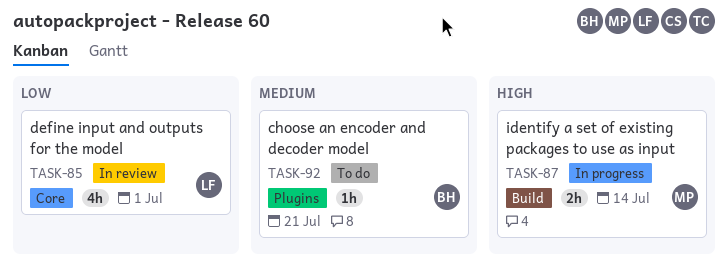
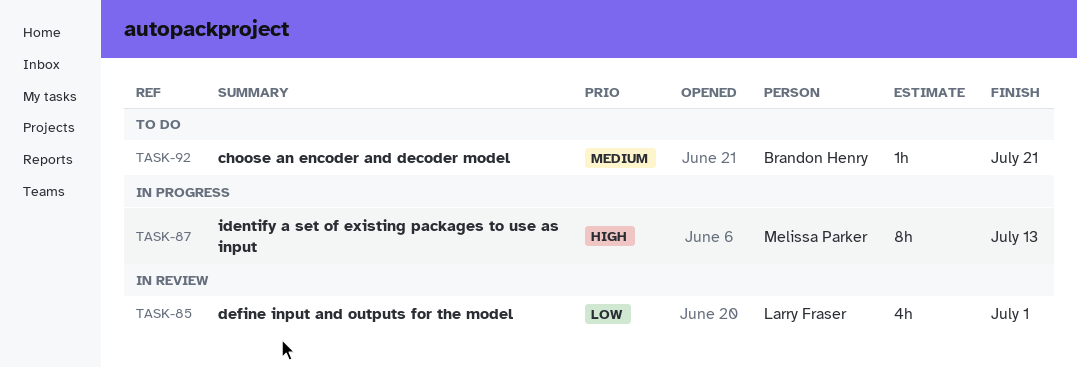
TASK-87, estimate: 2h -> 8h
TASK-87, due: Jul 14 -> Jul 13

